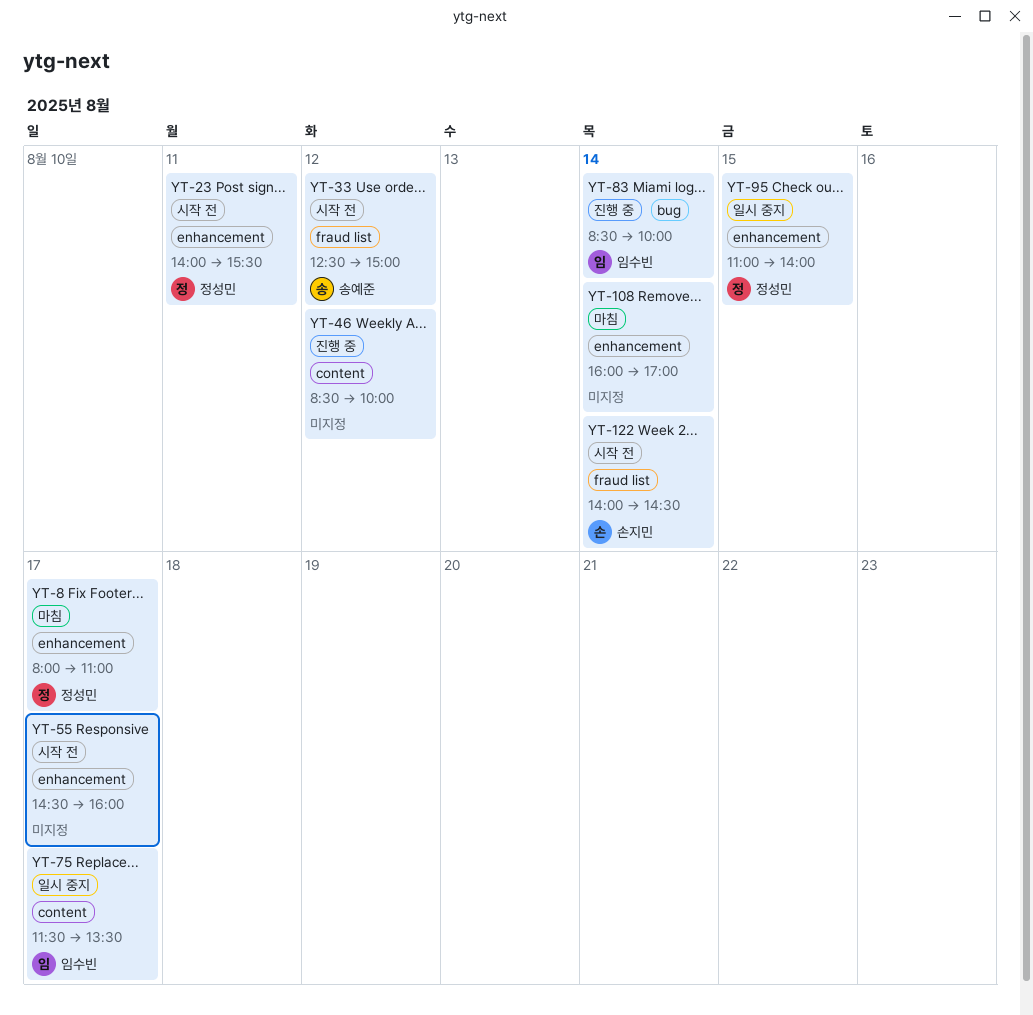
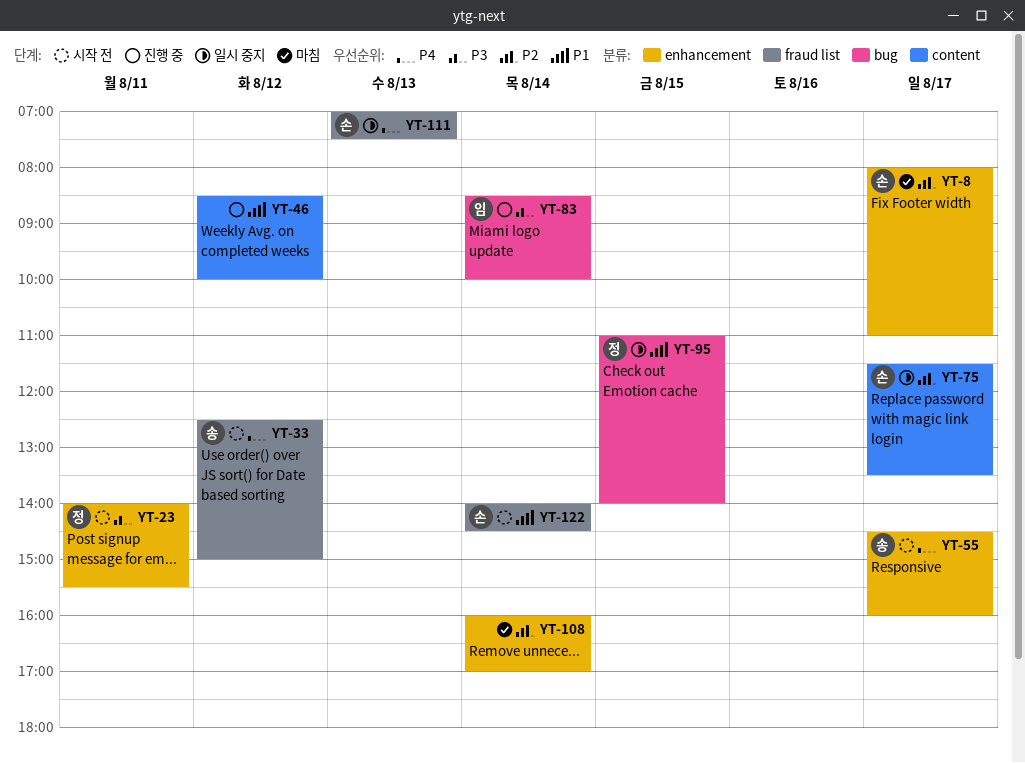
YT-8, owner: 정성민 -> 손지민
YT-55, owner: none -> 송예준
YT-75, owner: 임수빈 -> 손지민
YT-95, label: enhancement -> bug
YT-111: none -> present

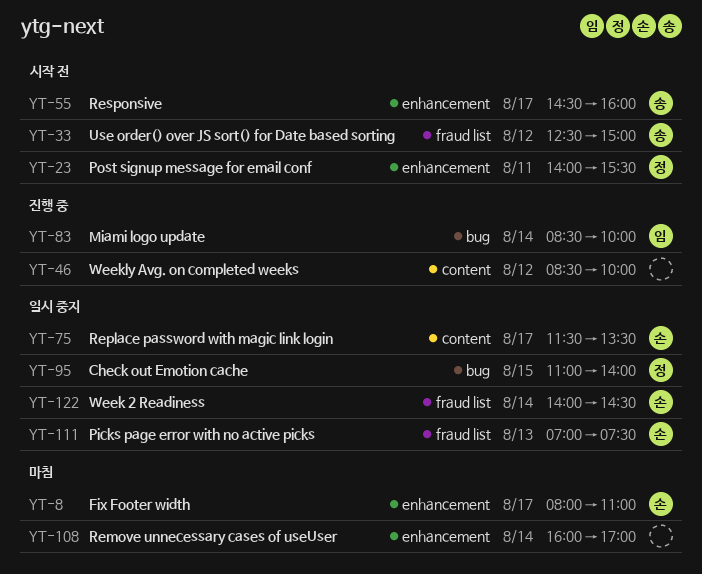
YT-122, status: 시작 전 -> 일시 중지

